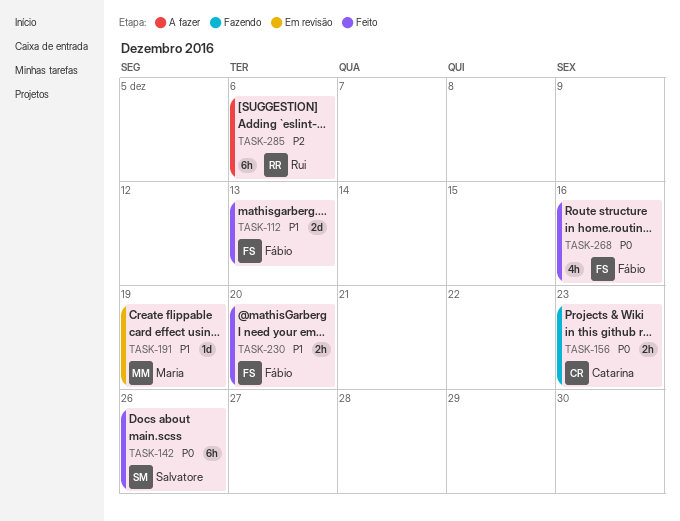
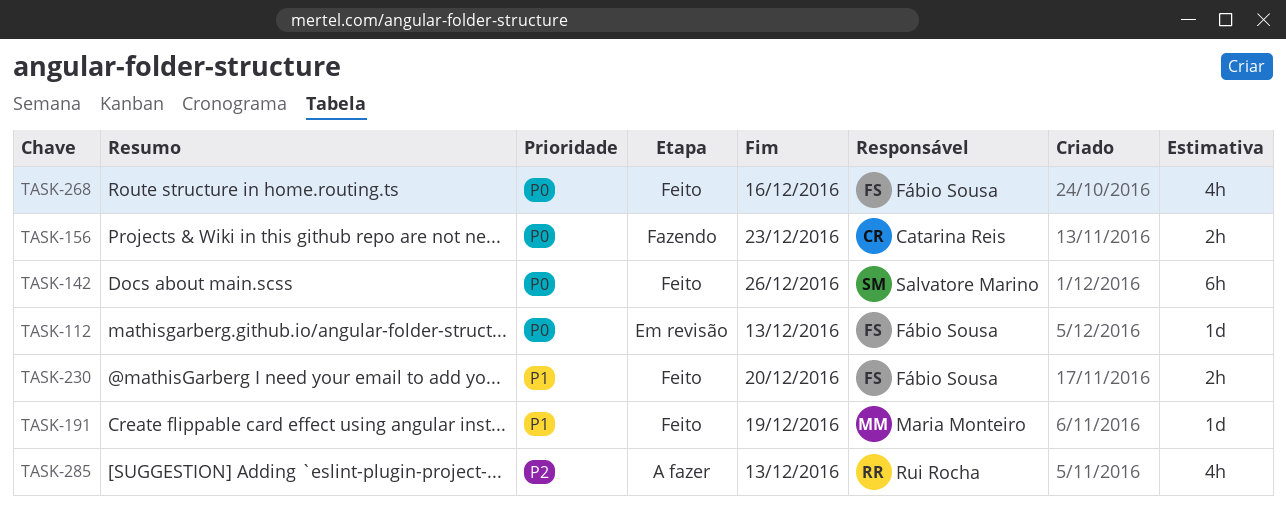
TASK-112, status: Feito -> Em revisão
TASK-112, priority: P1 -> P0
TASK-112, estimate: 2d -> 1d
TASK-191, status: Em revisão -> Feito
TASK-285, estimate: 6h -> 4h
TASK-285, due: Dec 6 -> Dec 13

